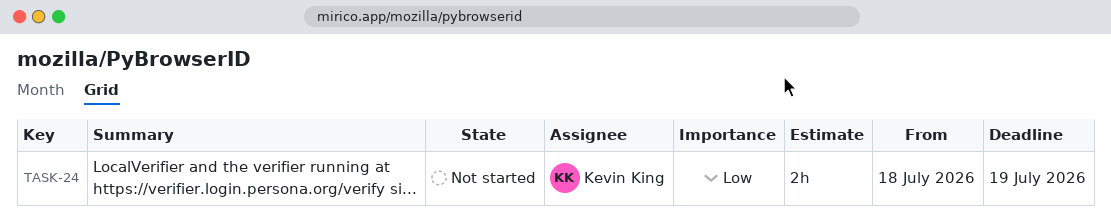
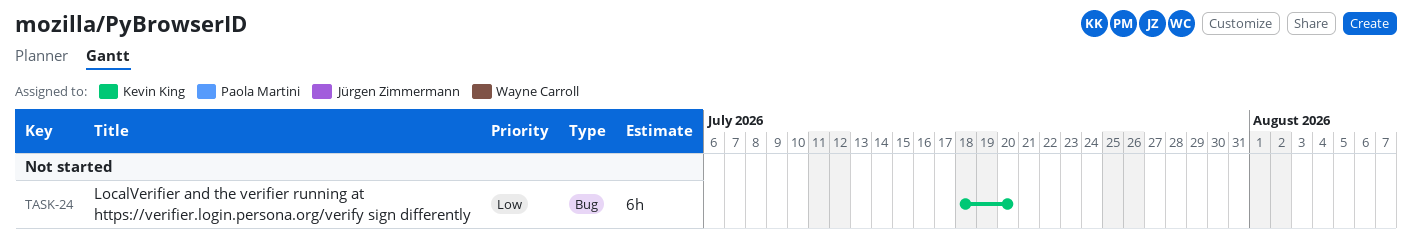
TASK-24, estimate: 2h -> 6h
TASK-24, due: Jul 19 -> Jul 20

